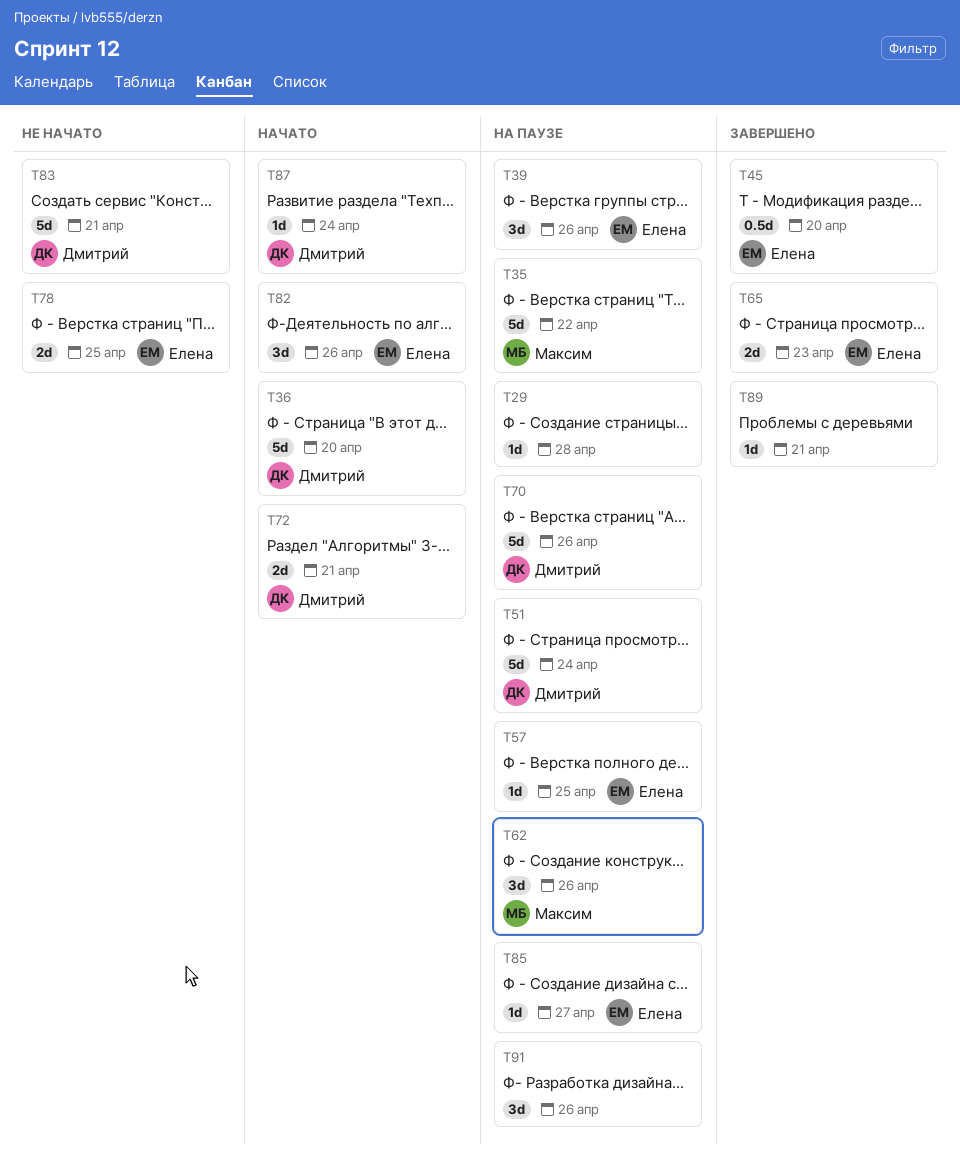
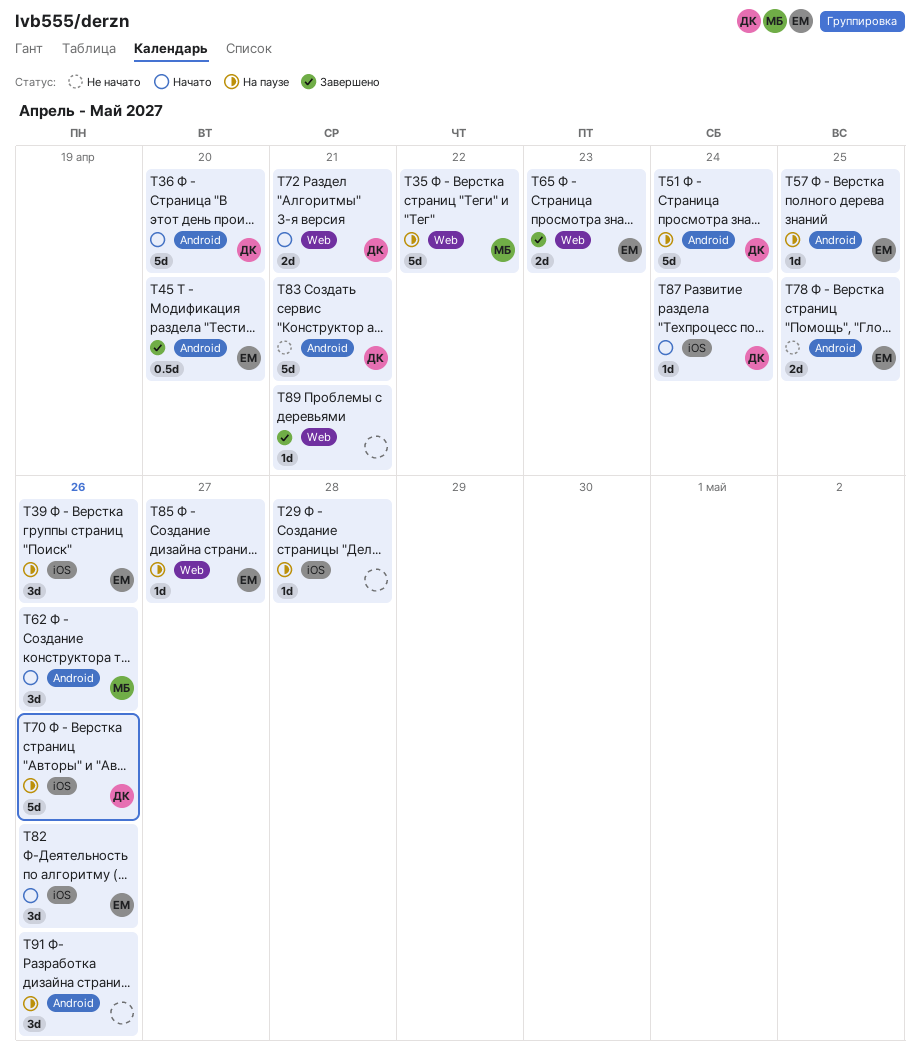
T62, status: На паузе -> Начато

